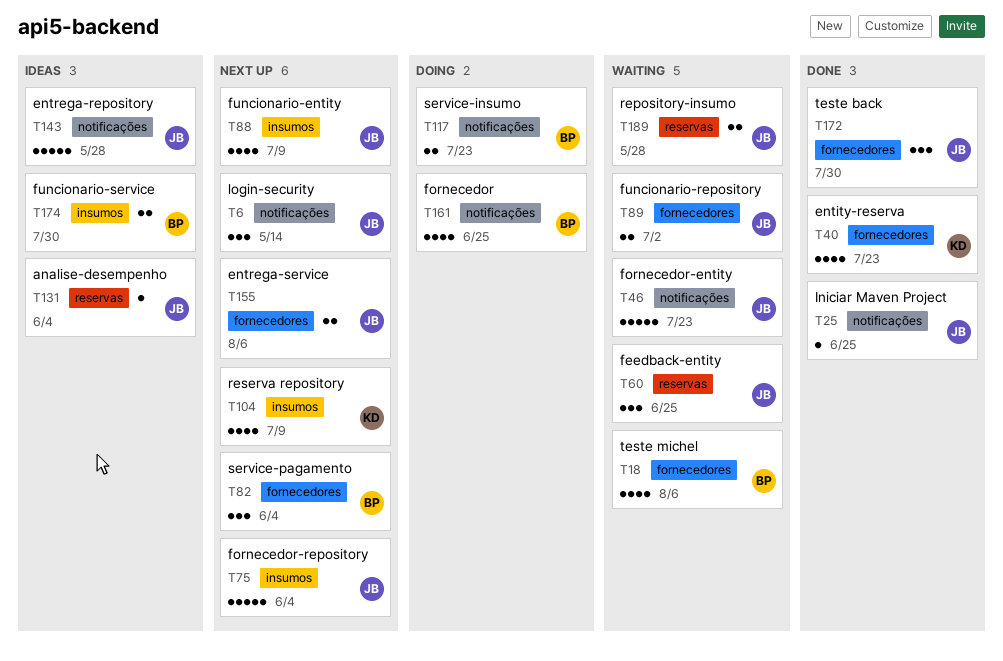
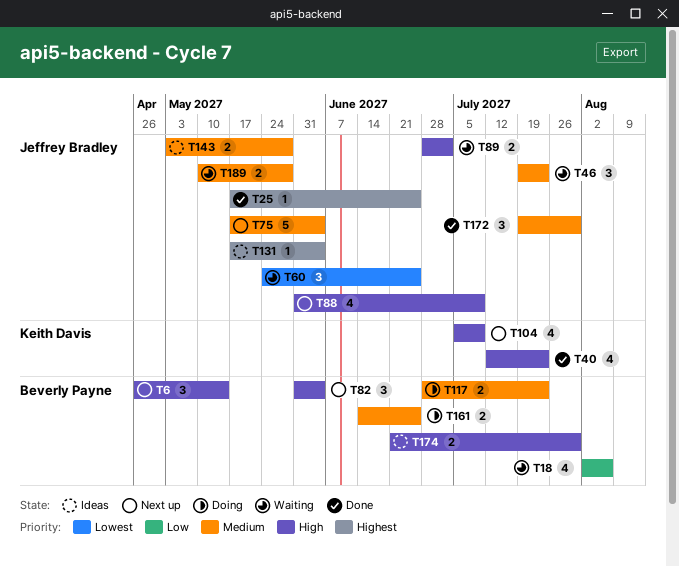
T6, owner: Jeffrey Bradley -> Beverly Payne
T46, estimate: 5 -> 3
T143, estimate: 5 -> 2
T155: present -> none
T161, estimate: 4 -> 2

